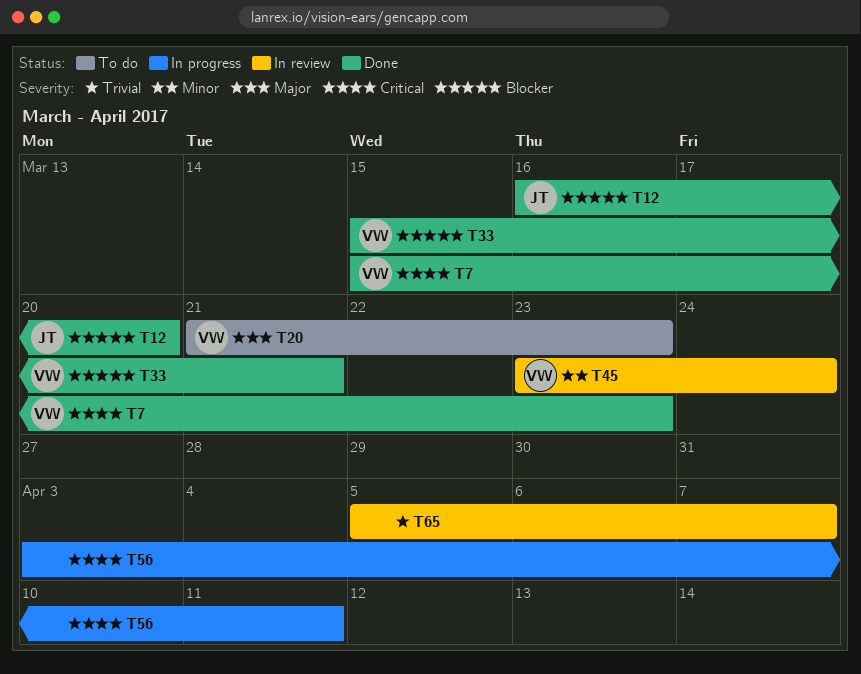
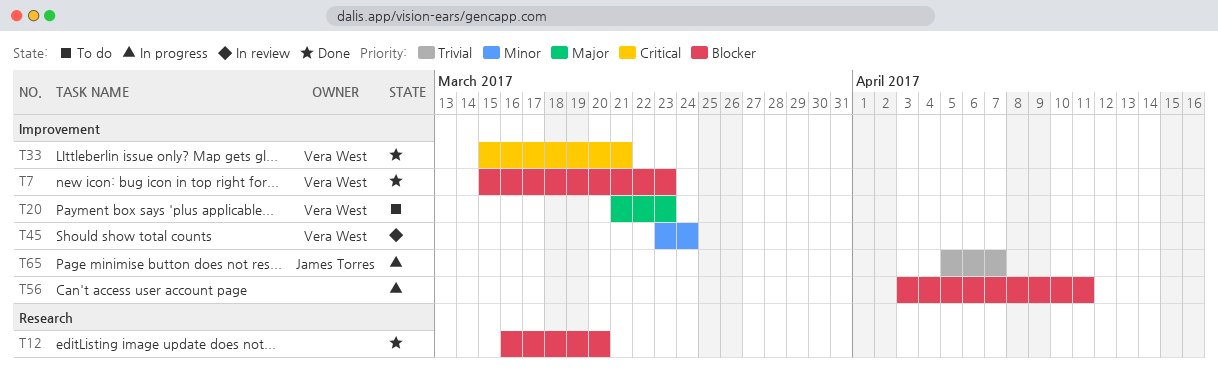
T7, priority: Critical -> Blocker
T12, owner: James Torres -> none
T33, priority: Blocker -> Critical
T56, priority: Critical -> Blocker
T65, status: In review -> In progress
T65, owner: none -> James Torres

